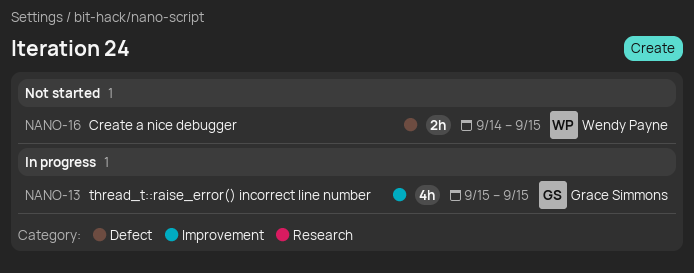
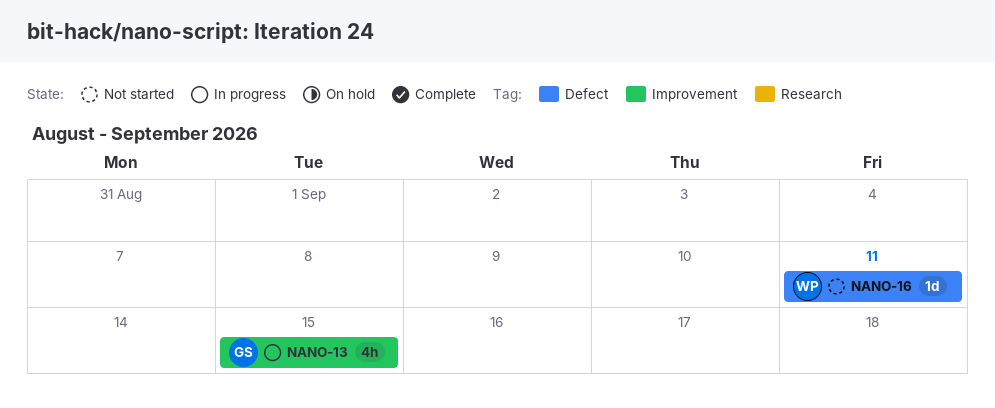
NANO-16, estimate: 2h -> 1d
NANO-16, start: Sep 14 -> Sep 11
NANO-16, due: Sep 15 -> Sep 11

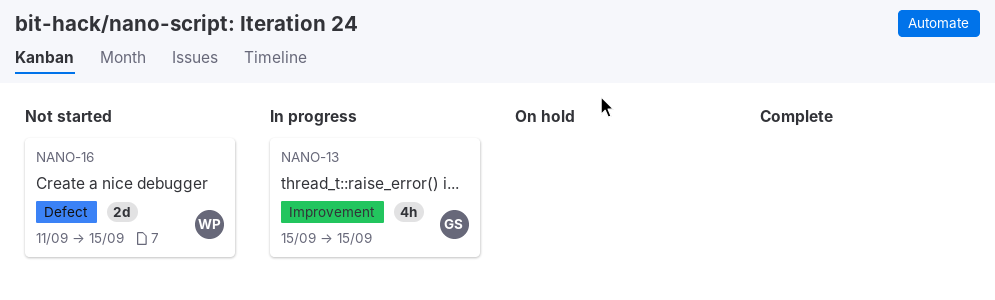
NANO-16, estimate: 1d -> 2d
NANO-16, due: Sep 11 -> Sep 15

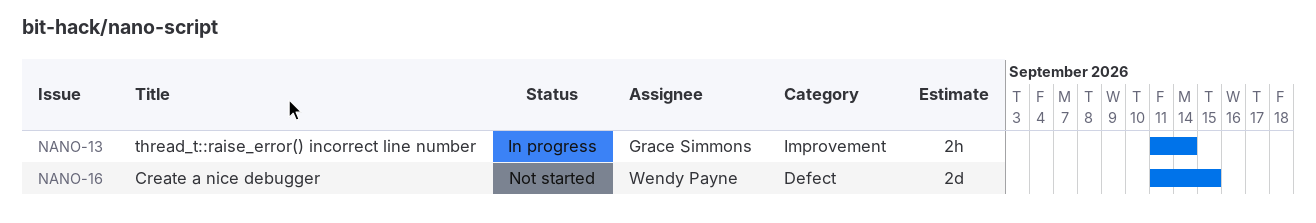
NANO-13, estimate: 4h -> 2h
NANO-13, start: Sep 15 -> Sep 11
NANO-13, due: Sep 15 -> Sep 14

